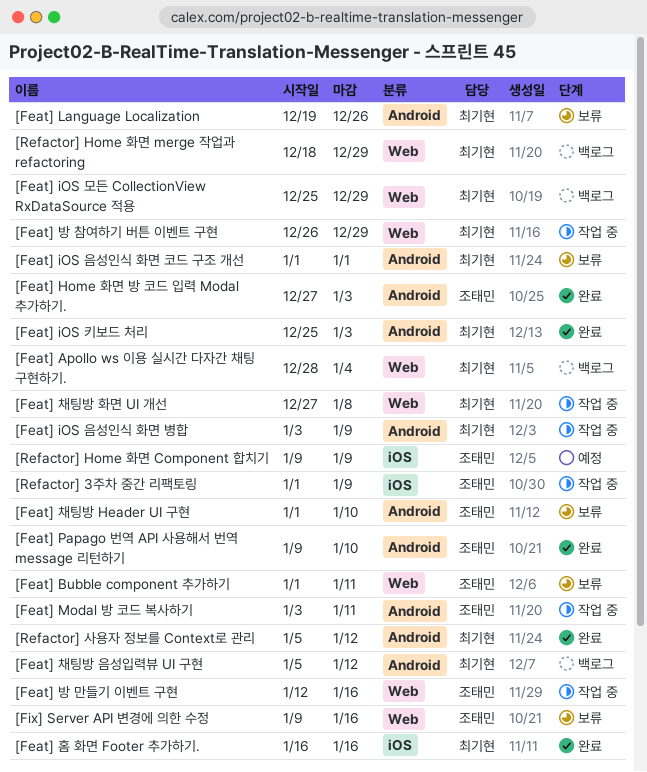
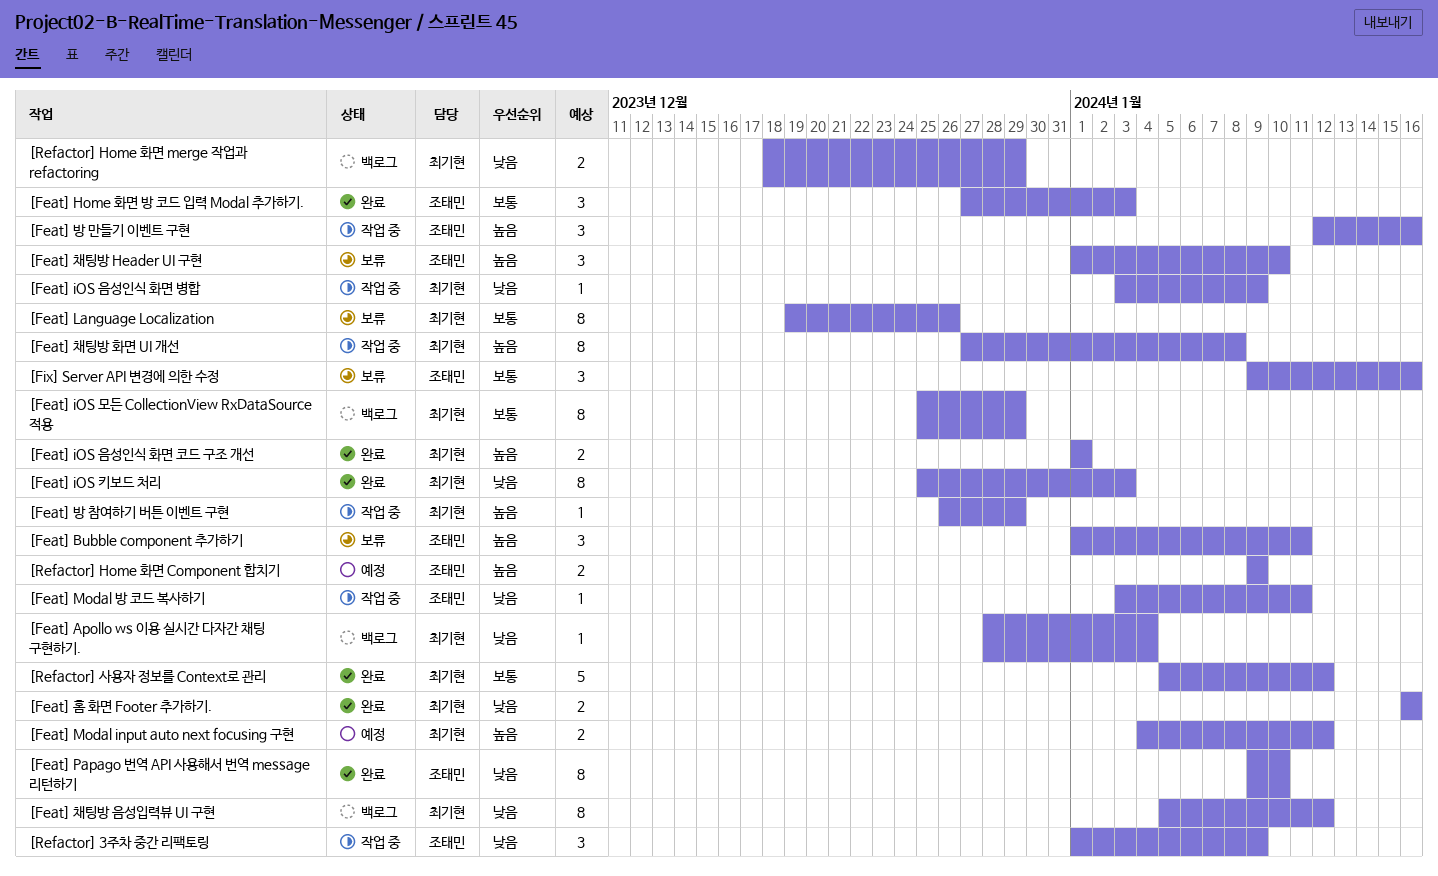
[Feat] iOS 음성인식 화면 코드 구조 개선, status: 보류 -> 완료
[Feat] Modal input auto next focusing 구현: none -> present

